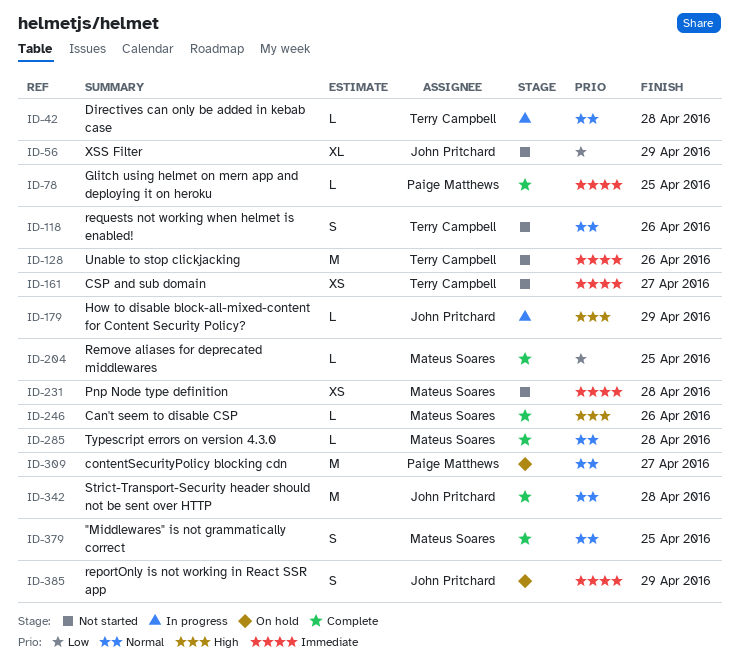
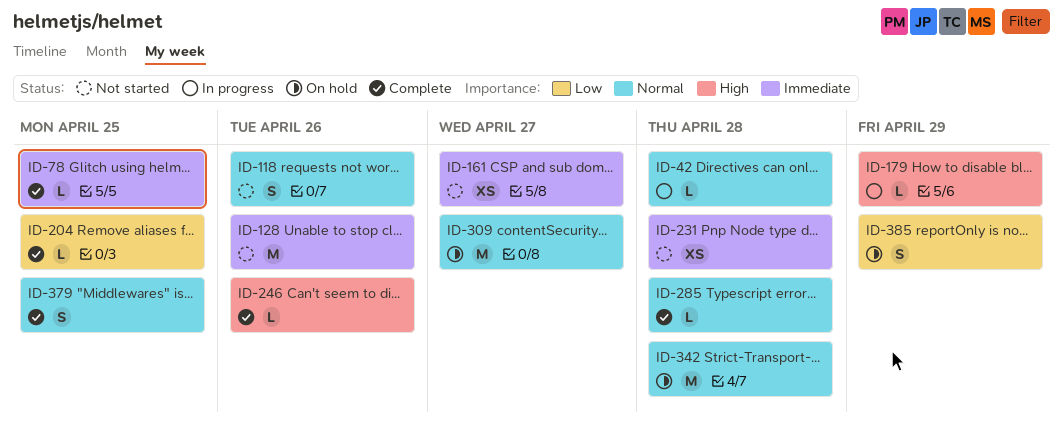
ID-56: present -> none
ID-342, status: Complete -> On hold
ID-385, priority: Immediate -> Low

